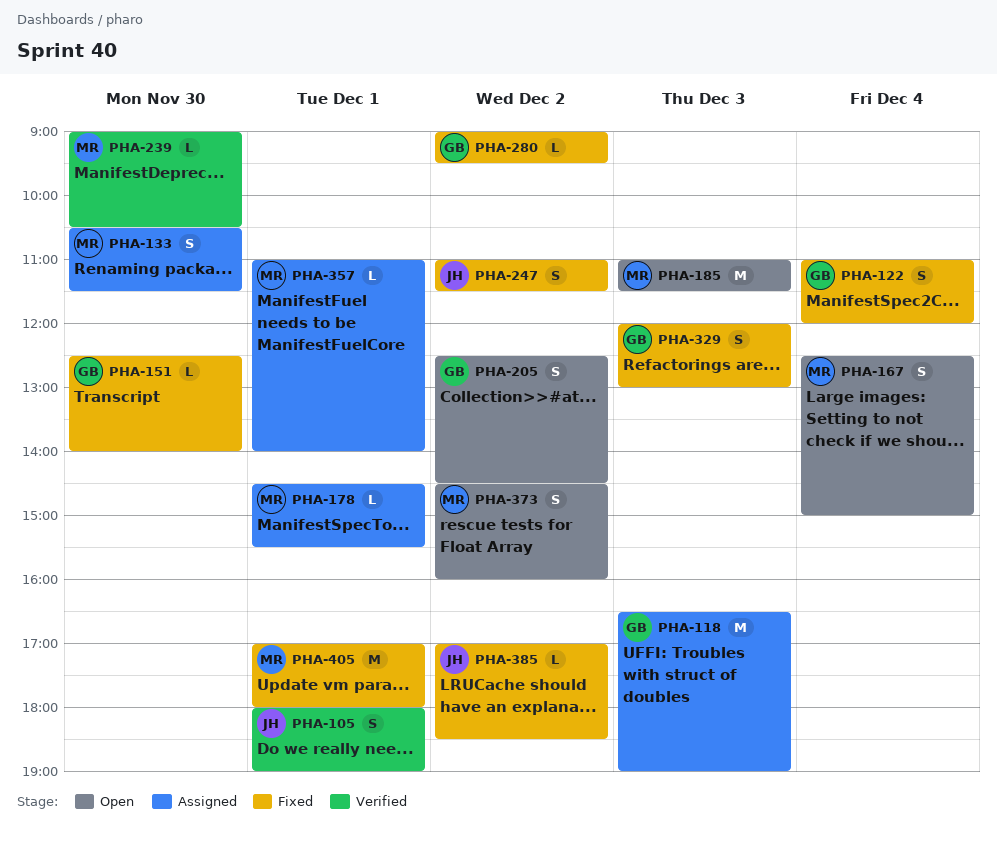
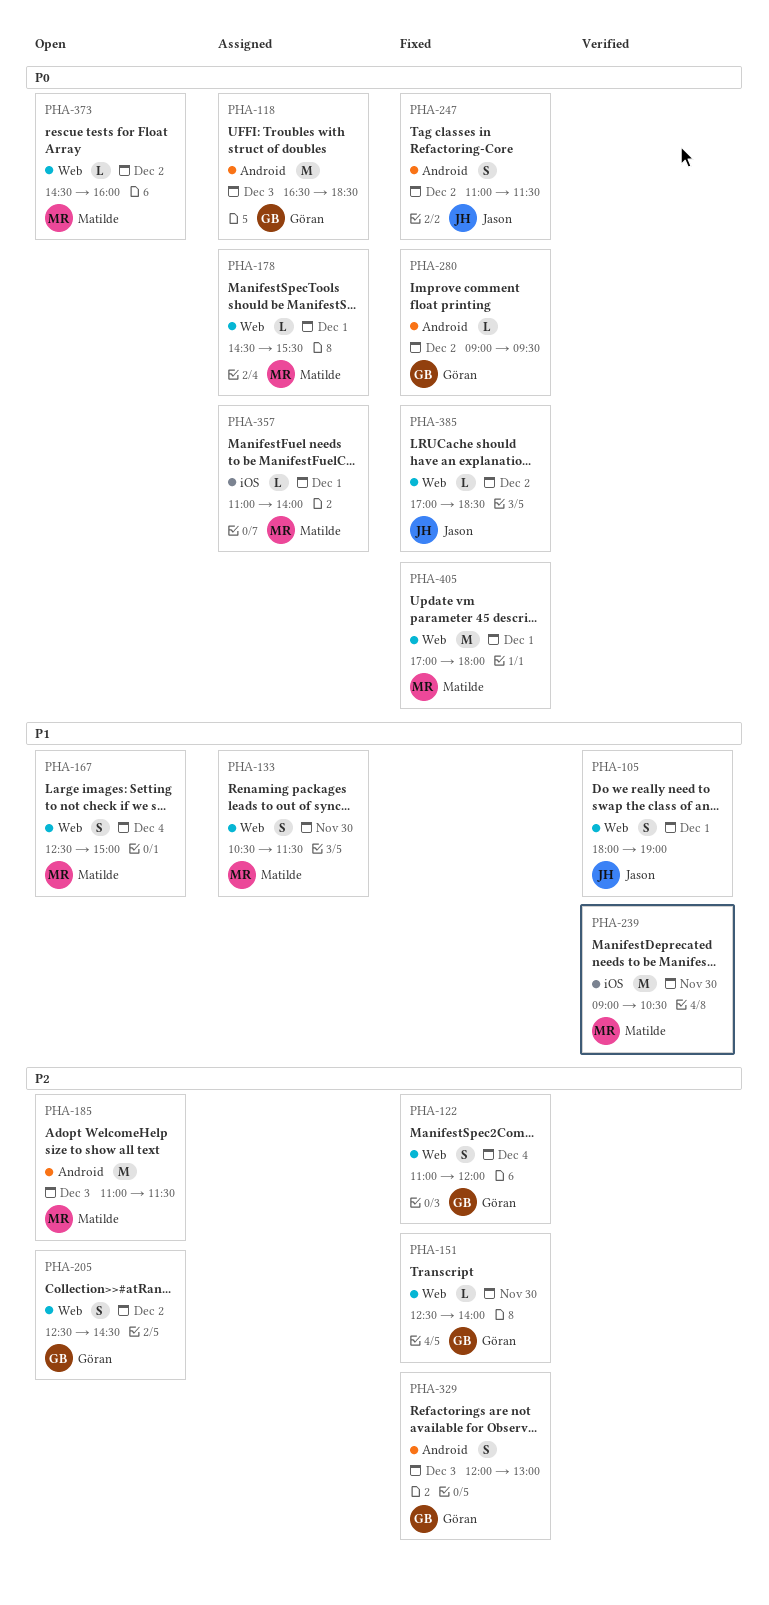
PHA-118, ends: 19:00 -> 18:30
PHA-239, estimate: L -> M
PHA-373, estimate: S -> L

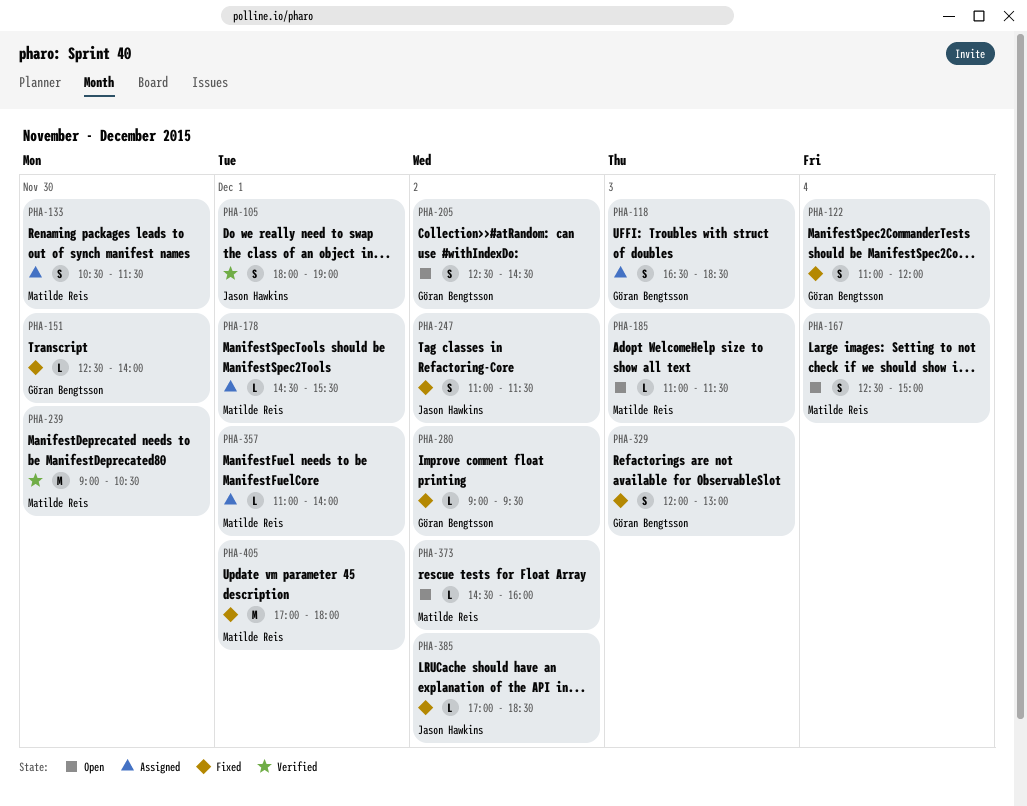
PHA-118, estimate: M -> S
PHA-185, estimate: M -> L

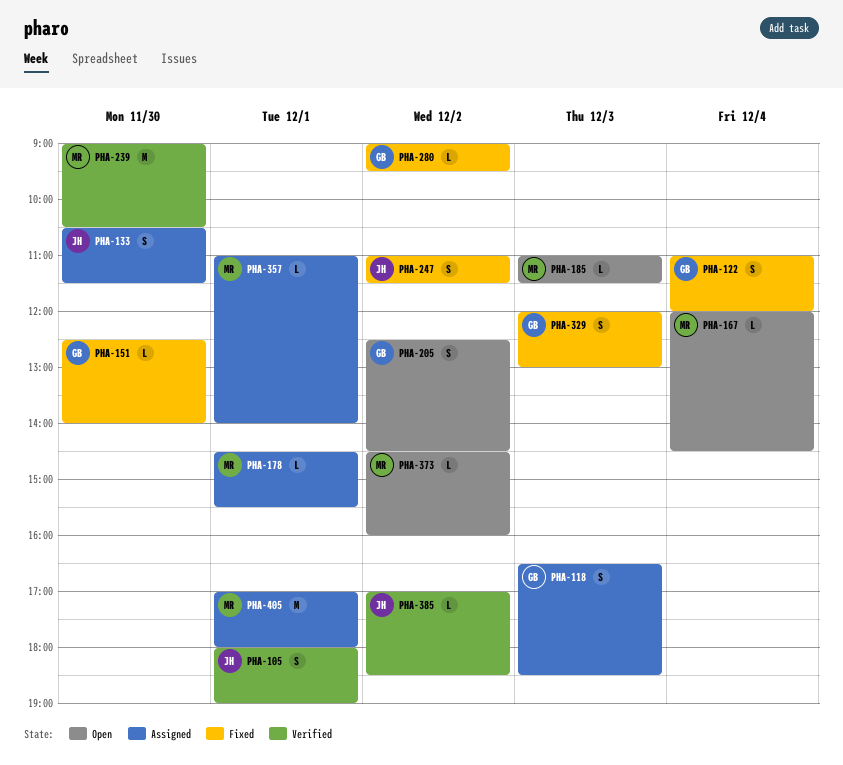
PHA-133, owner: Matilde Reis -> Jason Hawkins
PHA-167, estimate: S -> L
PHA-167, begins: 12:30 -> 12:00
PHA-167, ends: 15:00 -> 14:30
PHA-385, status: Fixed -> Verified
PHA-405, status: Fixed -> Assigned

